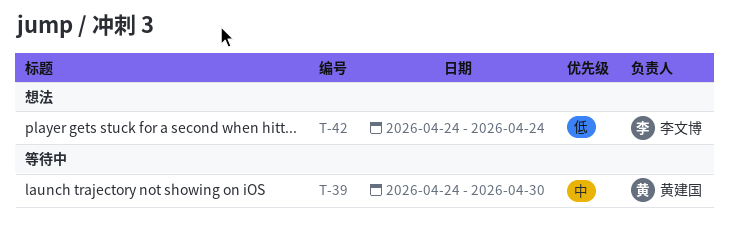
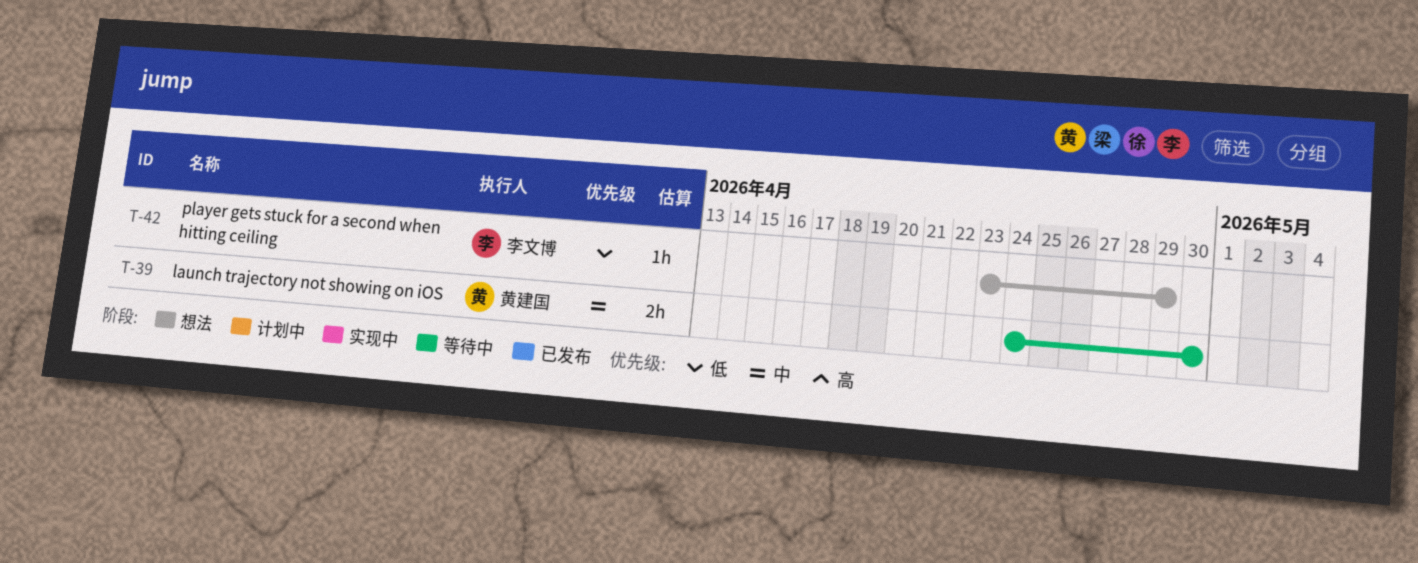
T-42, start: Apr 24 -> Apr 23
T-42, due: Apr 24 -> Apr 29

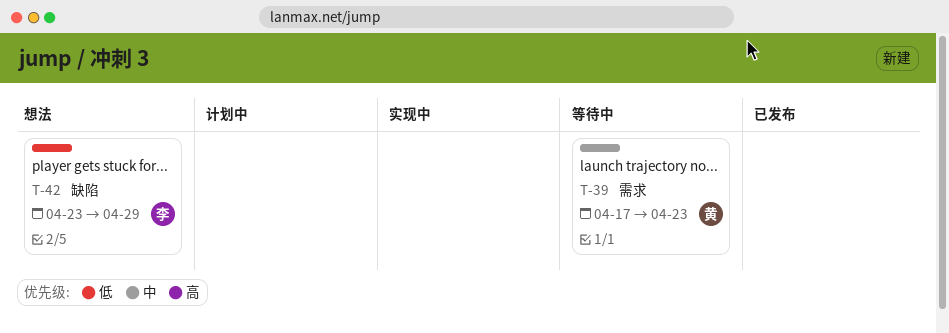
T-39, start: Apr 24 -> Apr 17
T-39, due: Apr 30 -> Apr 23

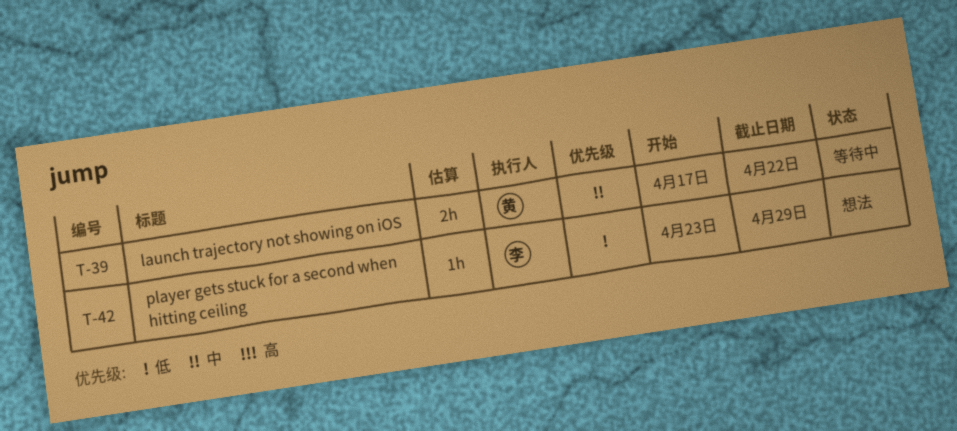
T-39, due: Apr 23 -> Apr 22

